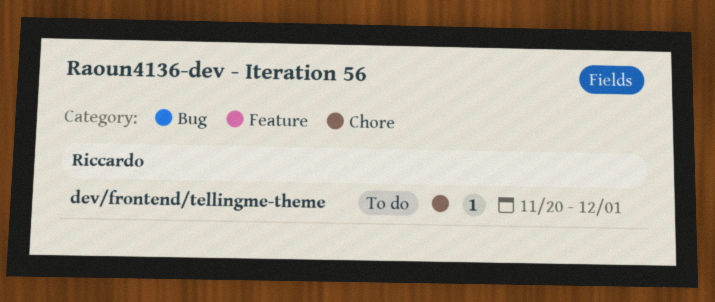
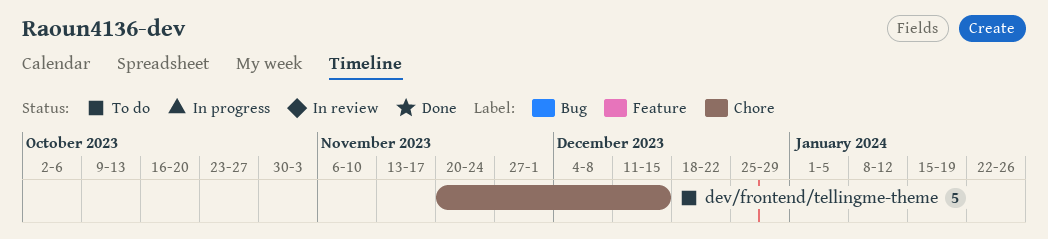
dev/frontend/tellingme-theme, estimate: 1 -> 5
dev/frontend/tellingme-theme, due: Dec 1 -> Dec 15

